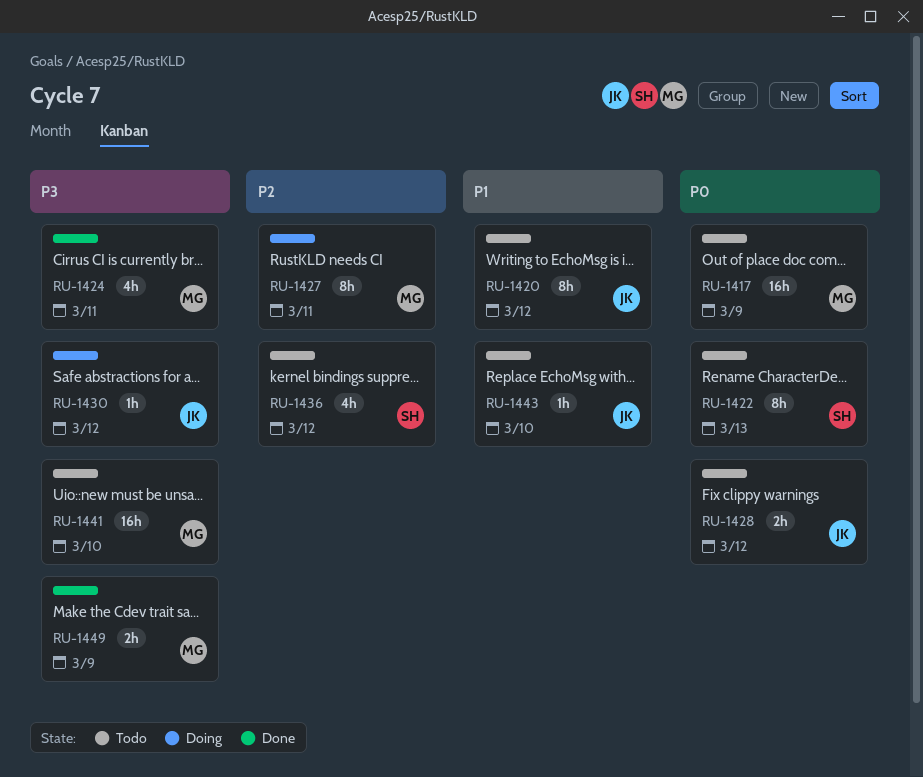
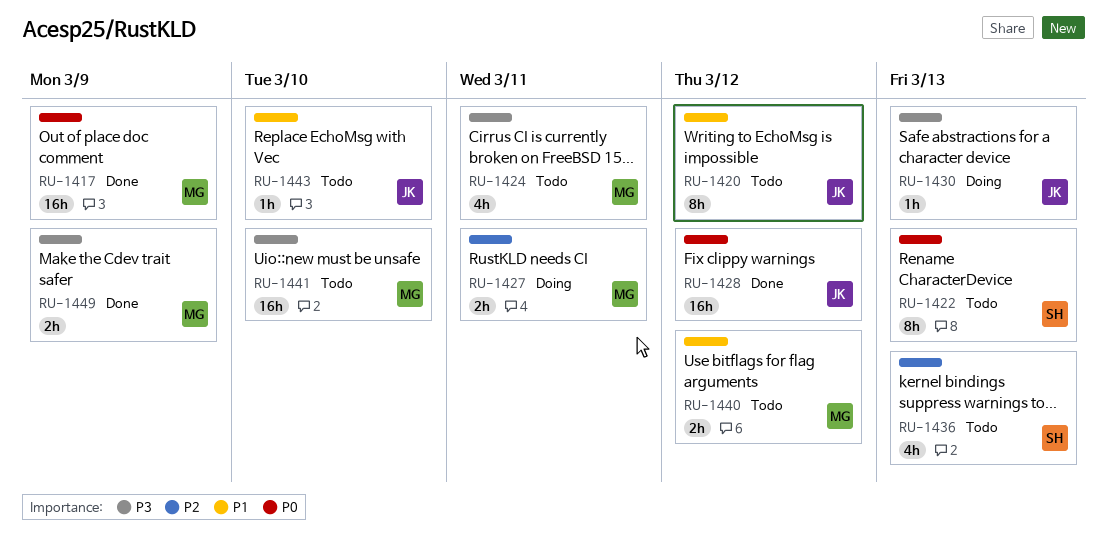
RU-1417, status: Todo -> Done
RU-1424, status: Done -> Todo
RU-1427, estimate: 8h -> 2h
RU-1428, status: Todo -> Done
RU-1428, estimate: 2h -> 16h
RU-1430, due: Mar 12 -> Mar 13
RU-1436, due: Mar 12 -> Mar 13
RU-1440: none -> present

